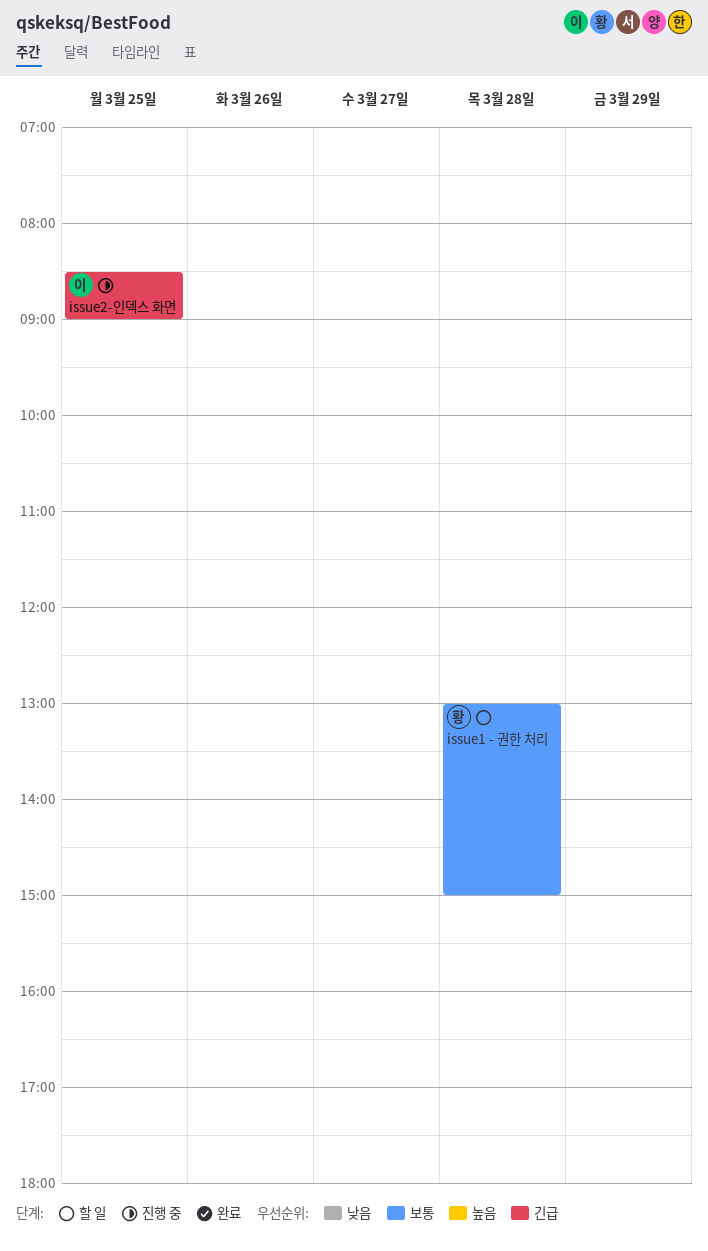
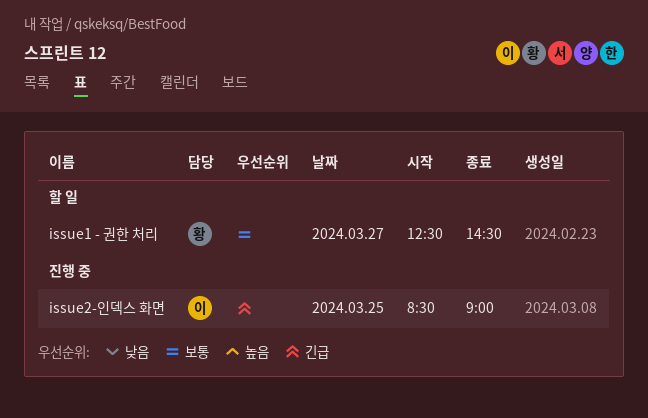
issue1 - 권한 처리, day: Mar 28 -> Mar 27
issue1 - 권한 처리, begins: 13:00 -> 12:30
issue1 - 권한 처리, ends: 15:00 -> 14:30

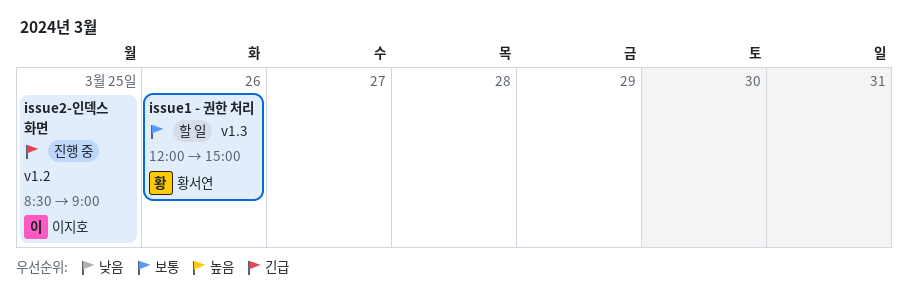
issue1 - 권한 처리, day: Mar 27 -> Mar 26
issue1 - 권한 처리, begins: 12:30 -> 12:00
issue1 - 권한 처리, ends: 14:30 -> 15:00

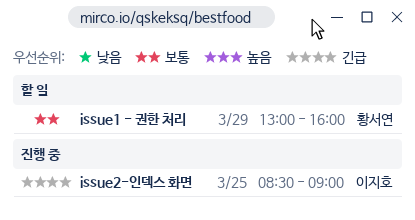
issue1 - 권한 처리, day: Mar 26 -> Mar 29
issue1 - 권한 처리, begins: 12:00 -> 13:00
issue1 - 권한 처리, ends: 15:00 -> 16:00

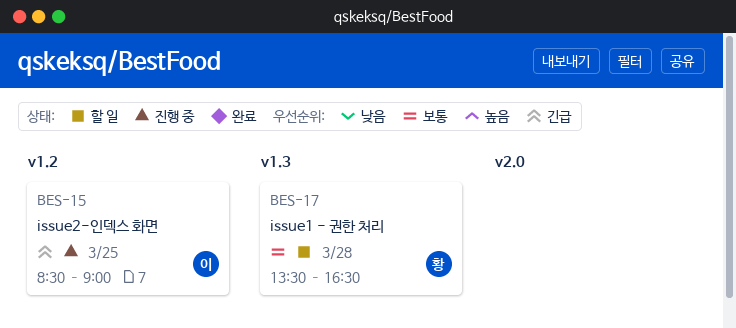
issue1 - 권한 처리, day: Mar 29 -> Mar 28
issue1 - 권한 처리, begins: 13:00 -> 13:30
issue1 - 권한 처리, ends: 16:00 -> 16:30

